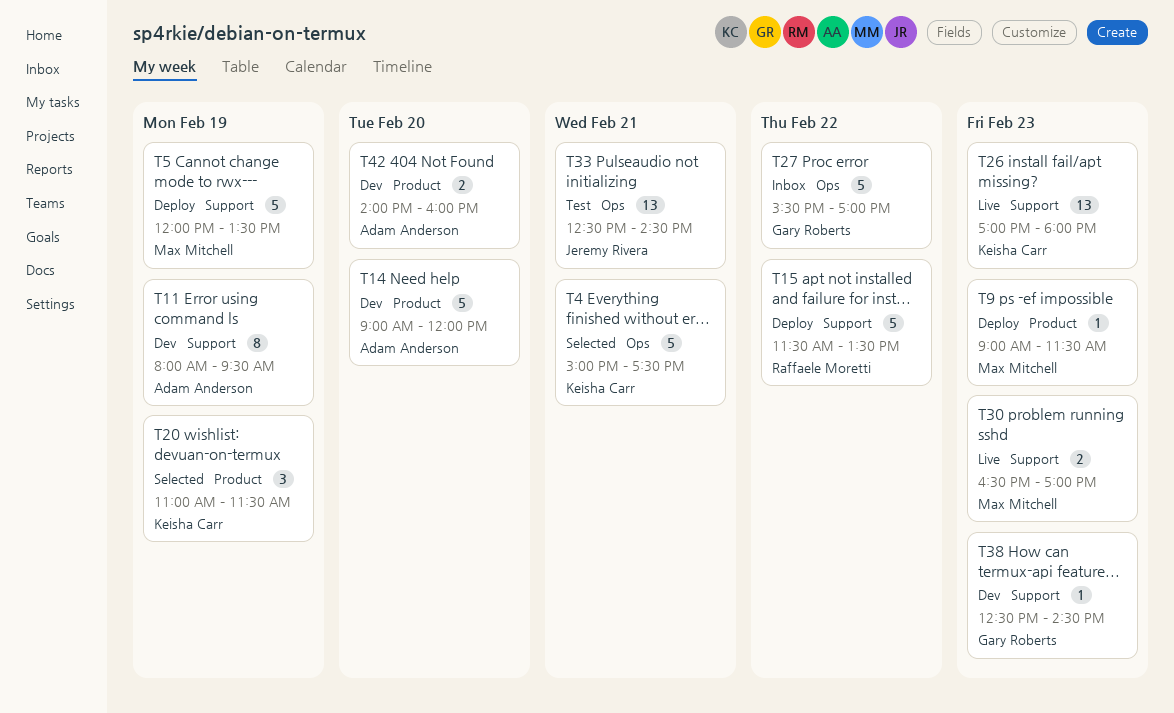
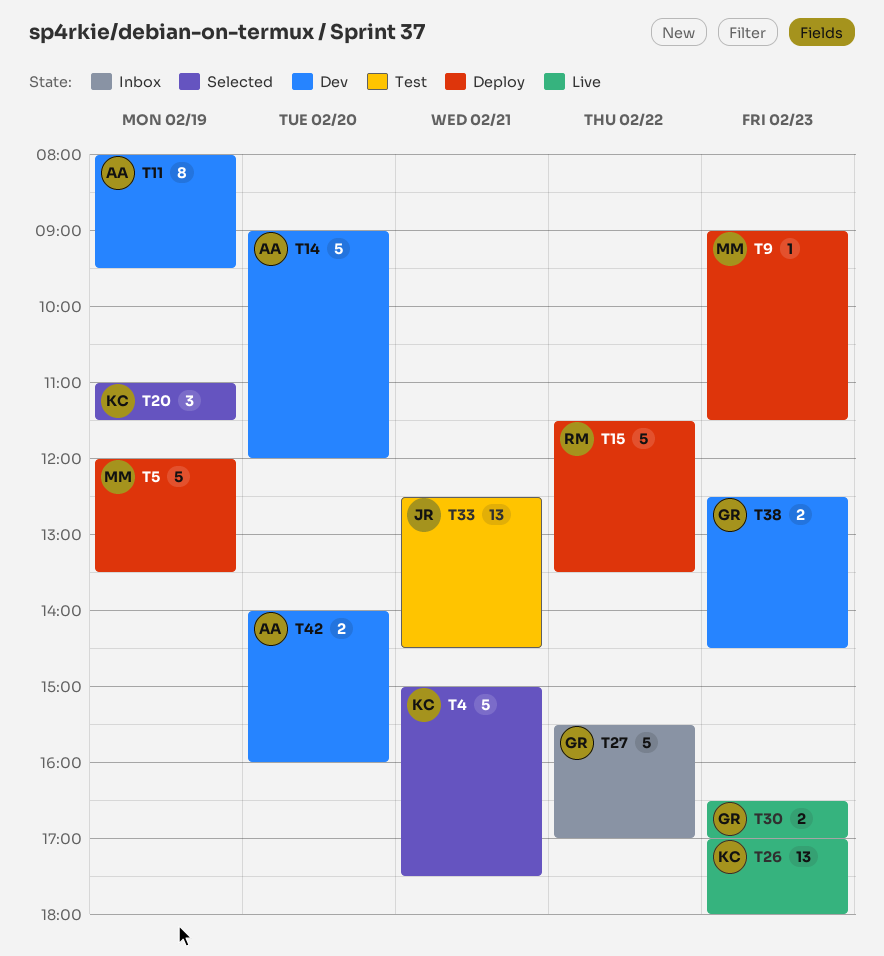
T30, owner: Max Mitchell -> Gary Roberts
T38, estimate: 1 -> 2

